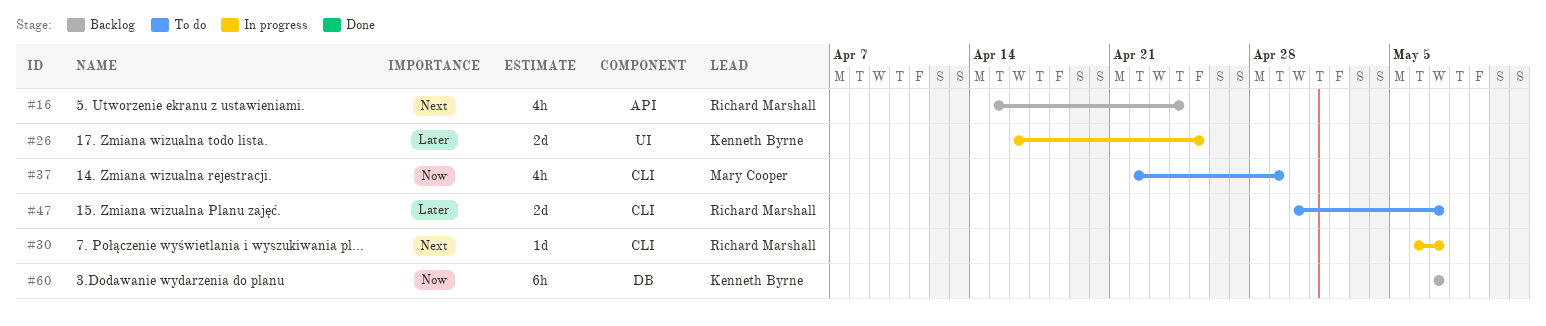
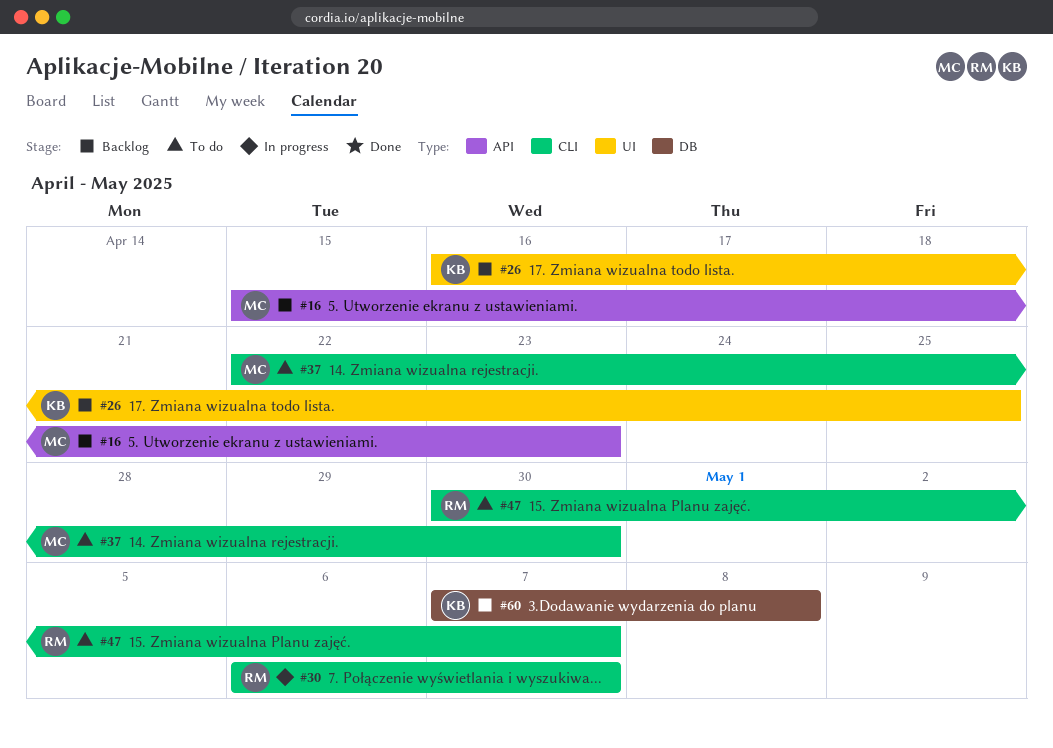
#16, owner: Richard Marshall -> Mary Cooper
#16, due: Apr 24 -> Apr 23
#26, status: In progress -> Backlog
#37, due: Apr 29 -> Apr 30
#60, due: May 7 -> May 8

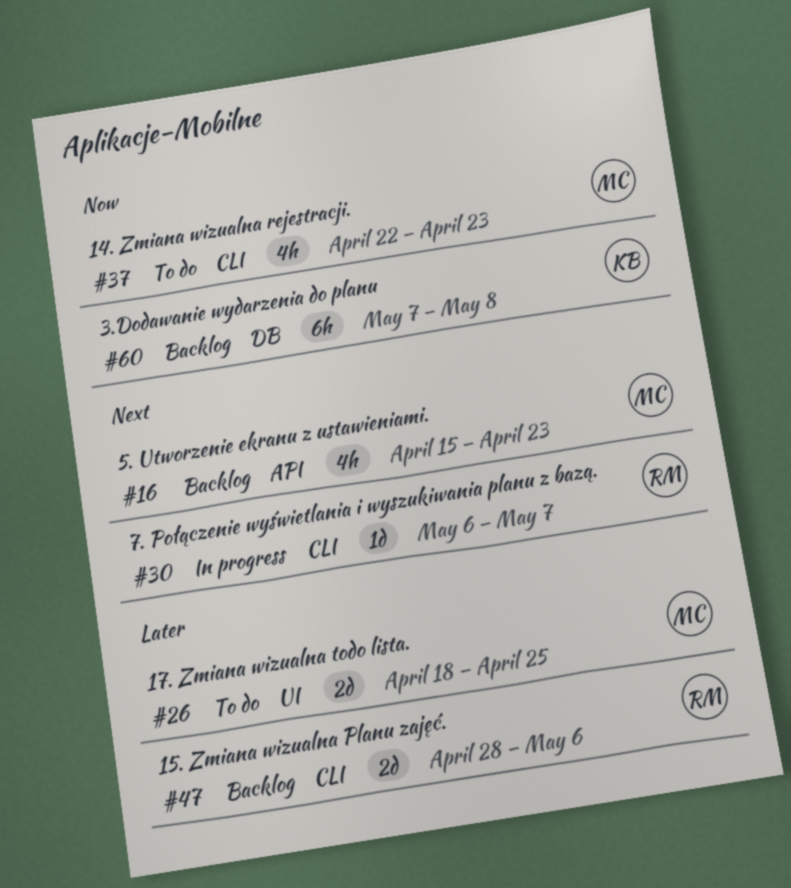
#26, status: Backlog -> To do
#26, owner: KB -> MC
#26, start: Apr 16 -> Apr 18
#37, due: Apr 30 -> Apr 23
#47, status: To do -> Backlog
#47, start: Apr 30 -> Apr 28
#47, due: May 7 -> May 6

